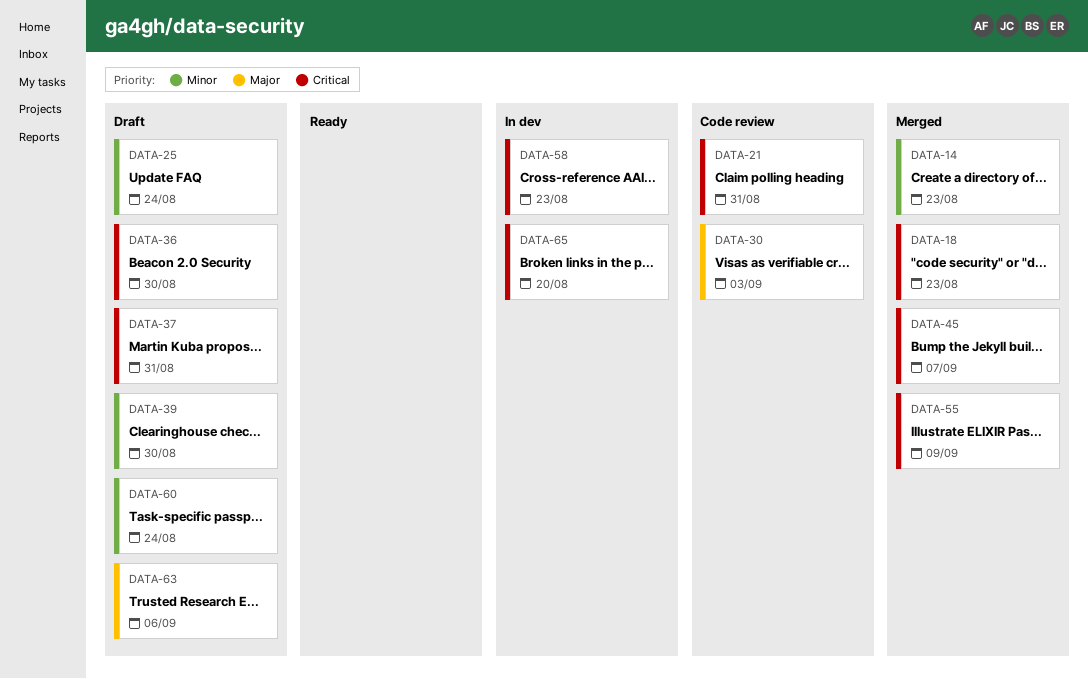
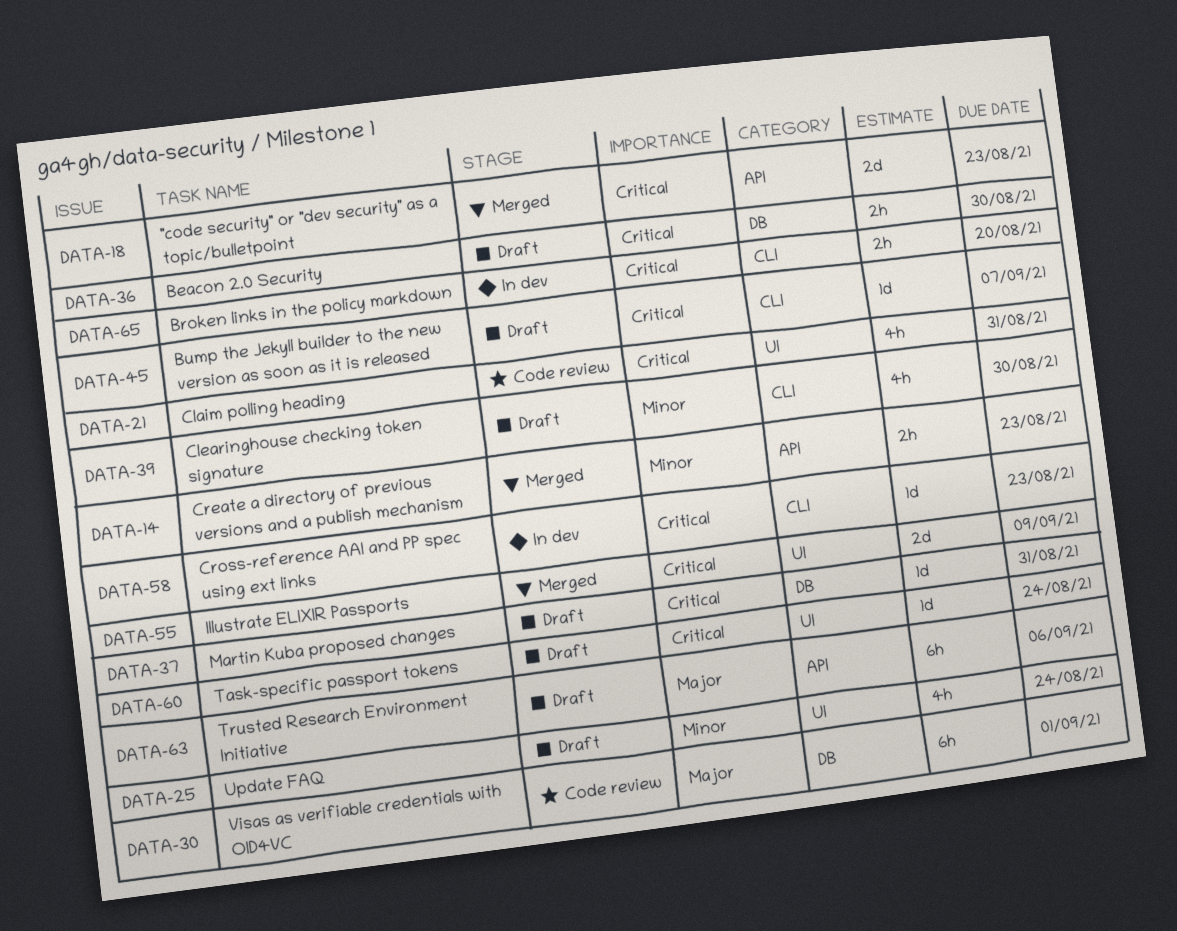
DATA-30, due: Sep 3 -> Sep 1
DATA-45, status: Merged -> Draft
DATA-60, priority: Minor -> Critical

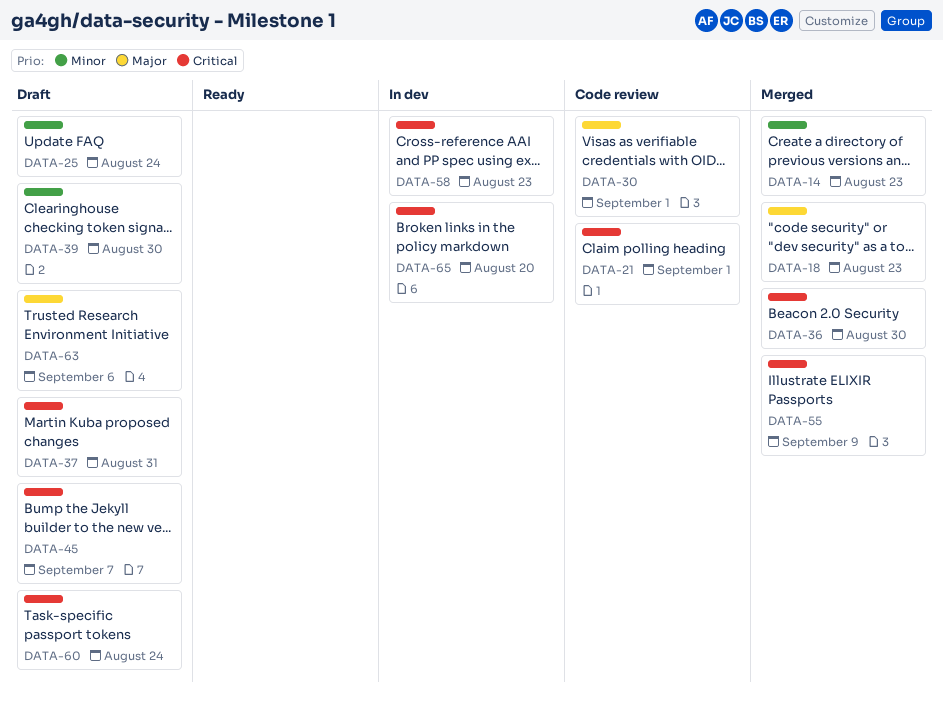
DATA-18, priority: Critical -> Major
DATA-21, due: Aug 31 -> Sep 1
DATA-36, status: Draft -> Merged

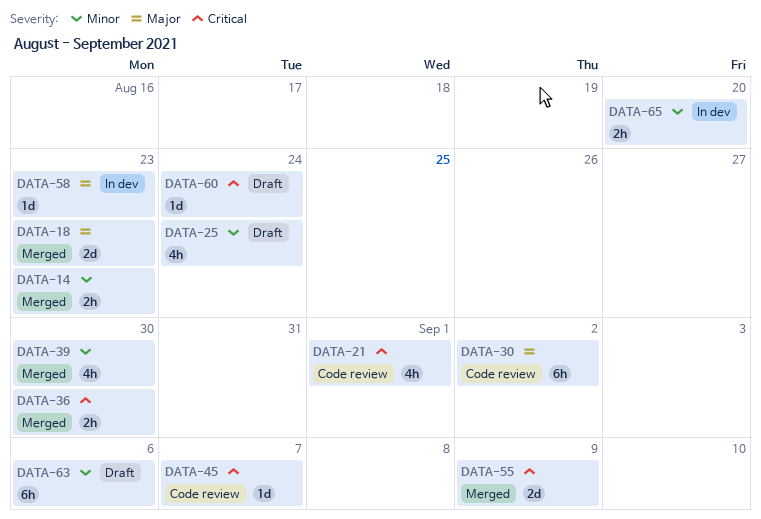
DATA-30, due: Sep 1 -> Sep 2
DATA-37: present -> none
DATA-39, status: Draft -> Merged
DATA-45, status: Draft -> Code review
DATA-58, priority: Critical -> Major
DATA-63, priority: Major -> Minor
DATA-65, priority: Critical -> Minor

